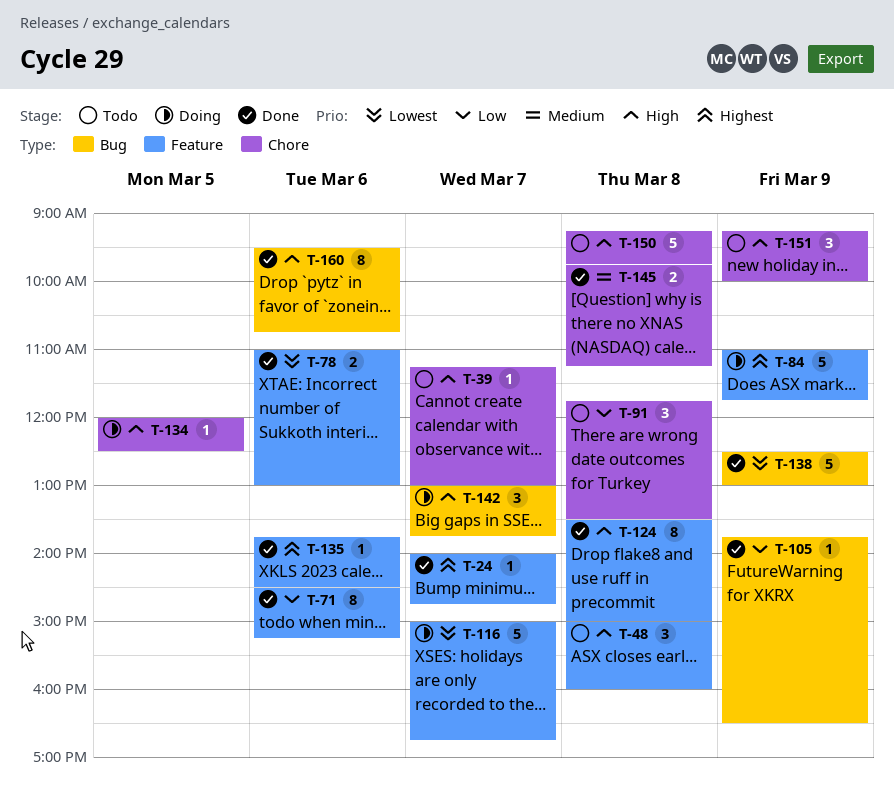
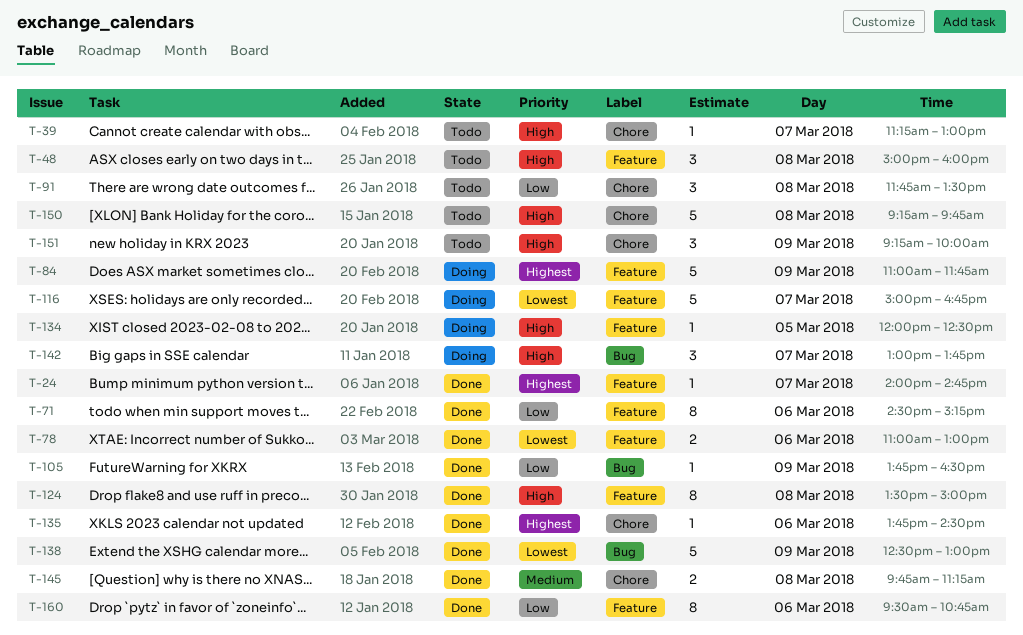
T-134, label: Chore -> Feature
T-135, label: Feature -> Chore
T-160, priority: High -> Low
T-160, label: Bug -> Feature

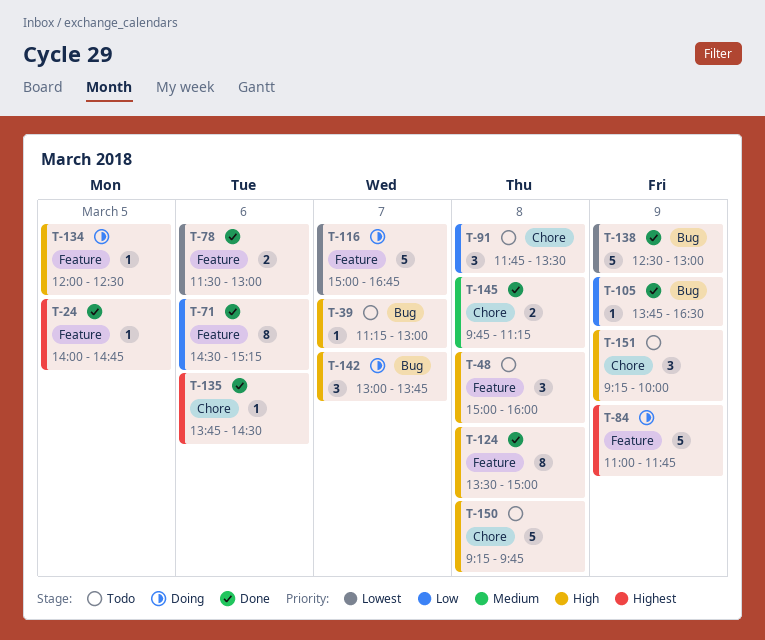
T-24, day: Mar 7 -> Mar 5
T-39, label: Chore -> Bug
T-78, begins: 11:00 -> 11:30
T-160: present -> none

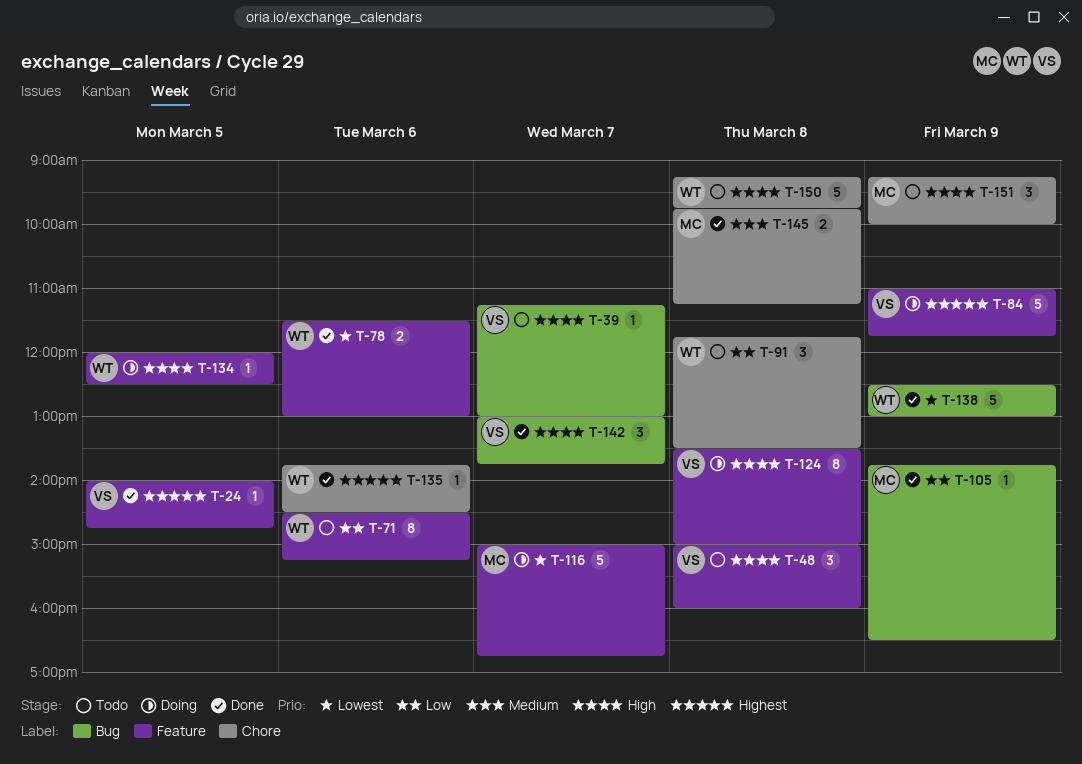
T-71, status: Done -> Todo
T-124, status: Done -> Doing
T-142, status: Doing -> Done

